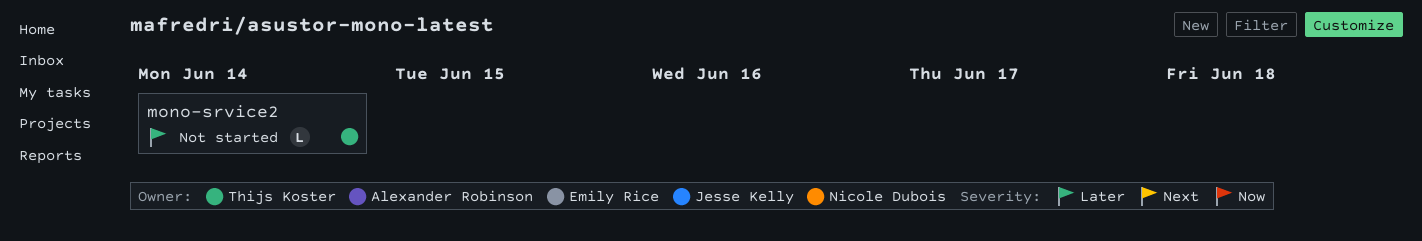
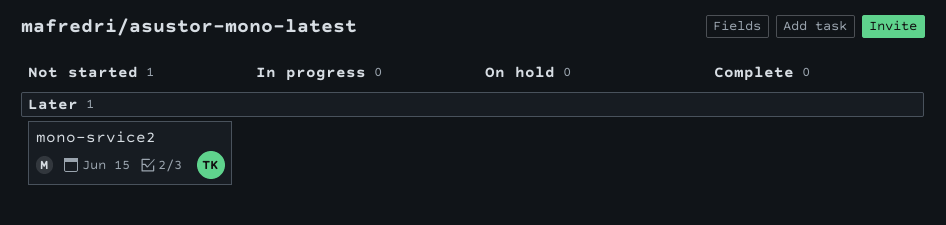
mono-srvice2, estimate: L -> M
mono-srvice2, due: Jun 14 -> Jun 15

